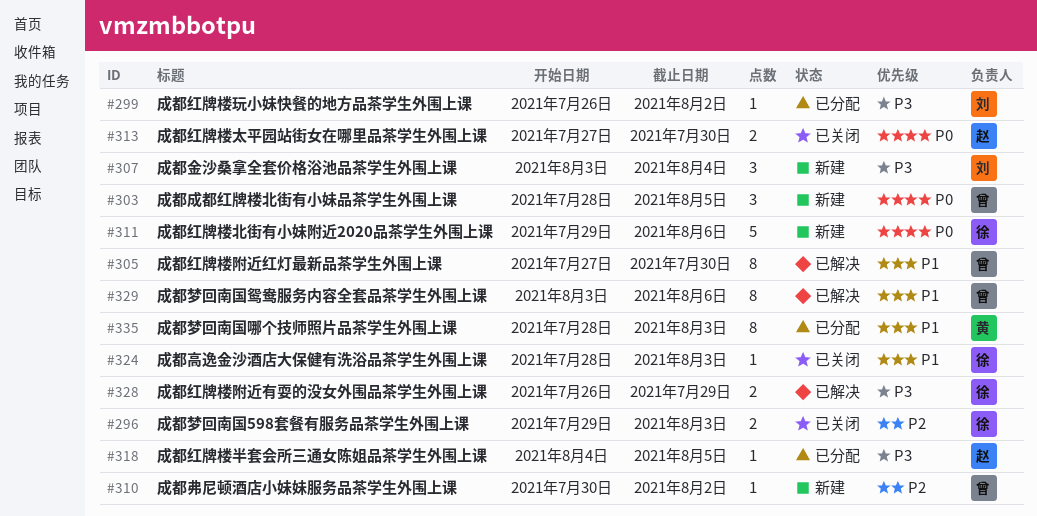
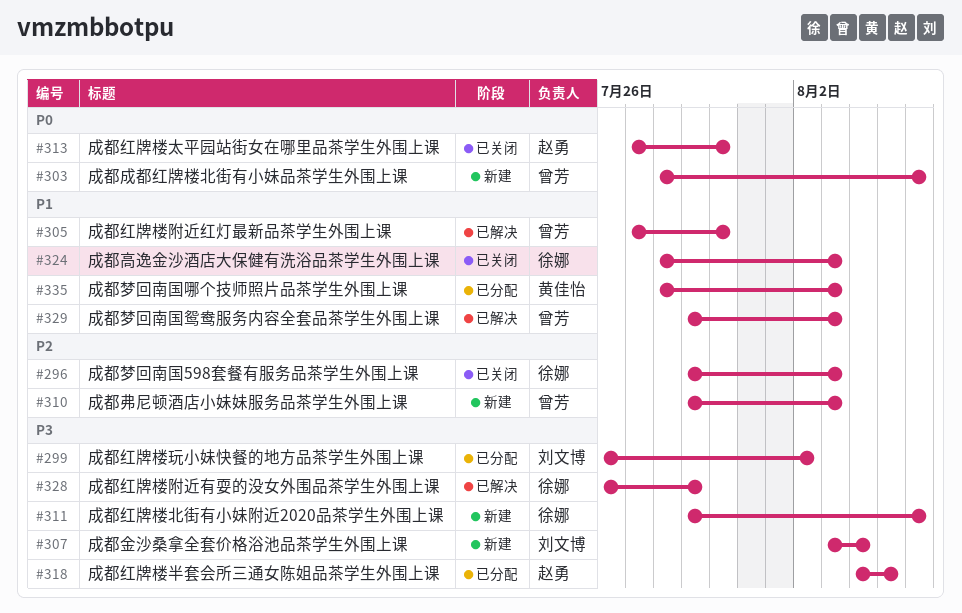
#303, due: Aug 5 -> Aug 6
#310, start: Jul 30 -> Jul 29
#310, due: Aug 2 -> Aug 3
#311, priority: P0 -> P3
#329, start: Aug 3 -> Jul 29
#329, due: Aug 6 -> Aug 3

